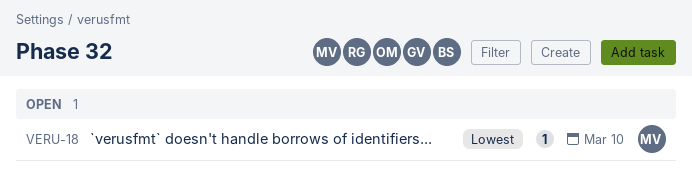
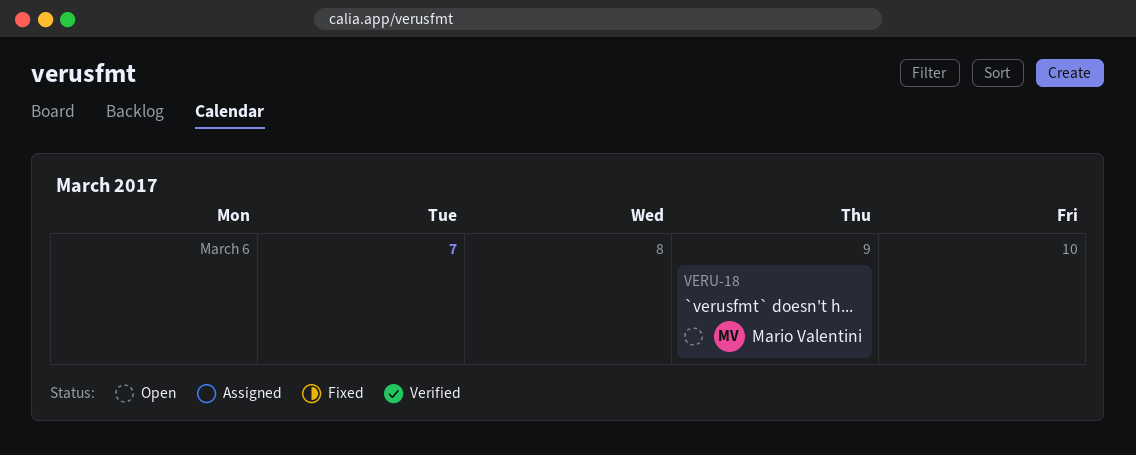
VERU-18, due: Mar 10 -> Mar 9

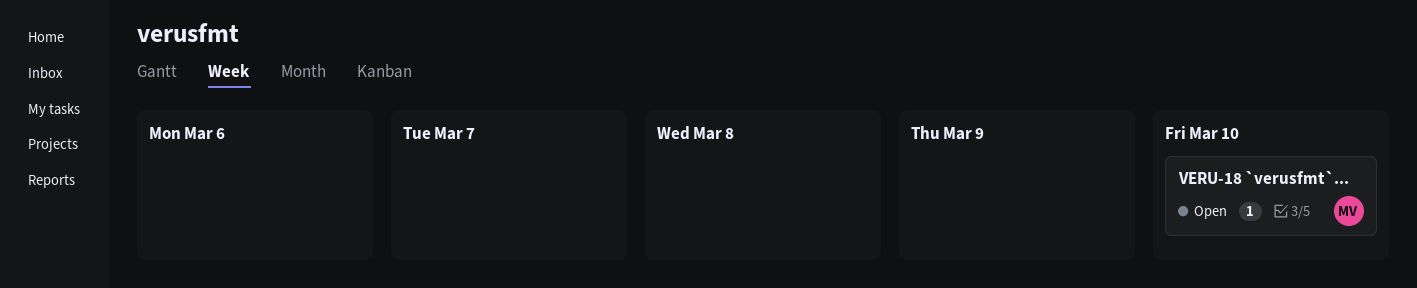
VERU-18, due: Mar 9 -> Mar 10

